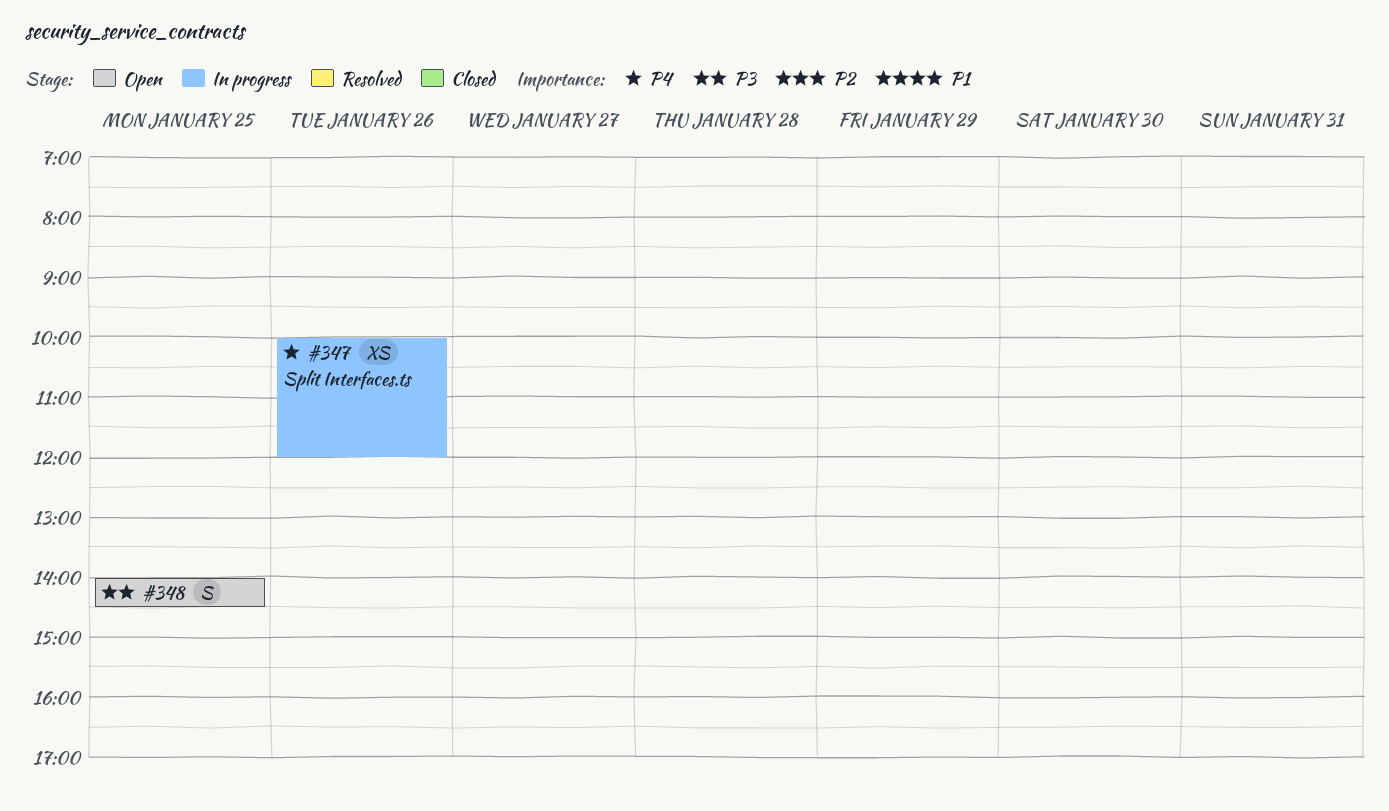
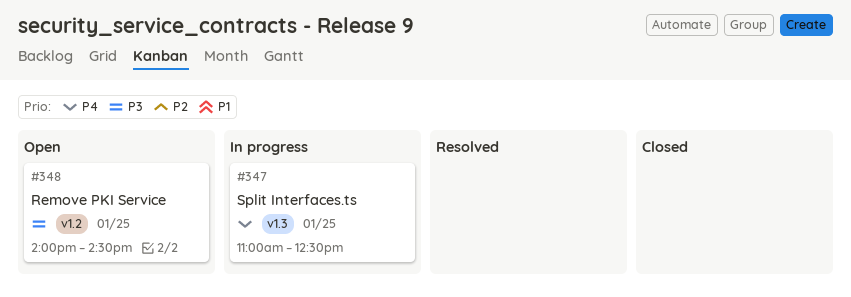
#347, day: Jan 26 -> Jan 25
#347, begins: 10:00 -> 11:00
#347, ends: 12:00 -> 12:30

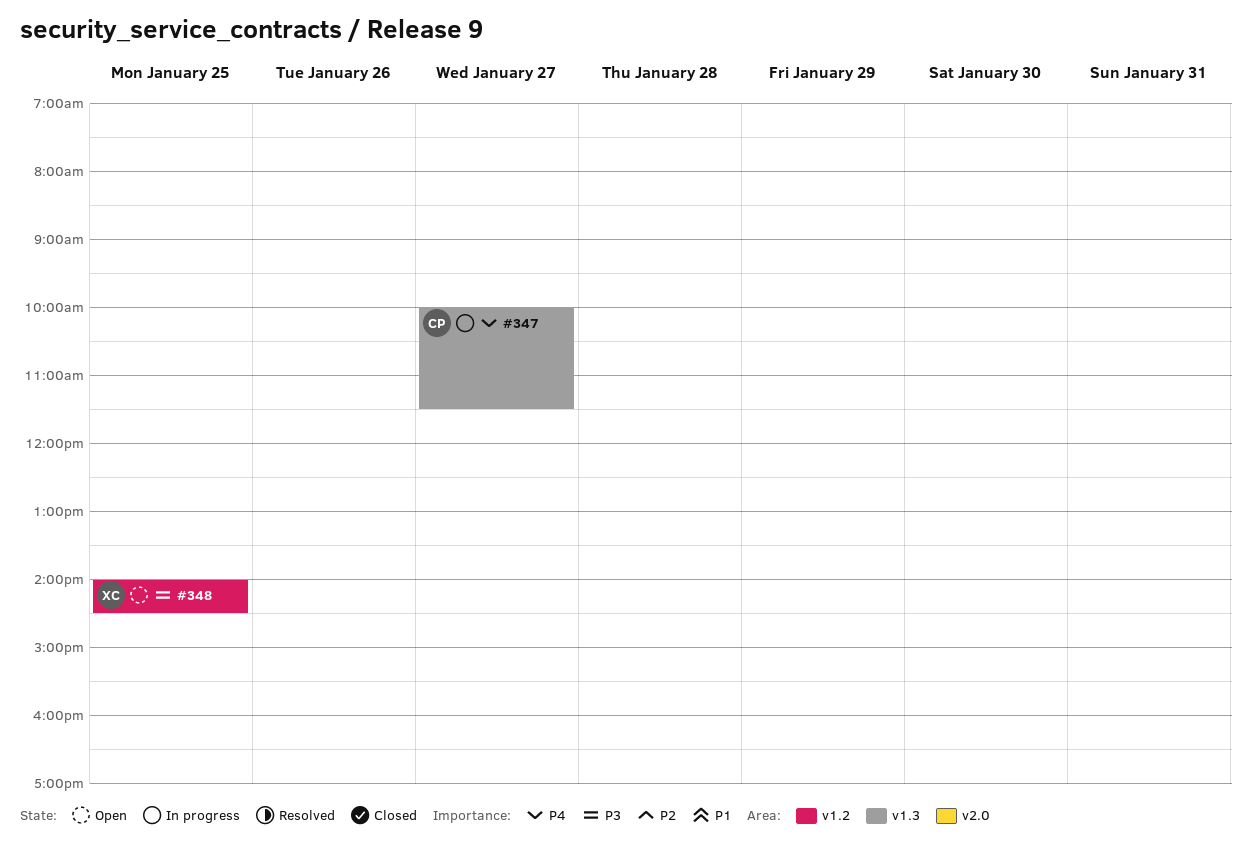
#347, day: Jan 25 -> Jan 27
#347, begins: 11:00 -> 10:00
#347, ends: 12:30 -> 11:30

